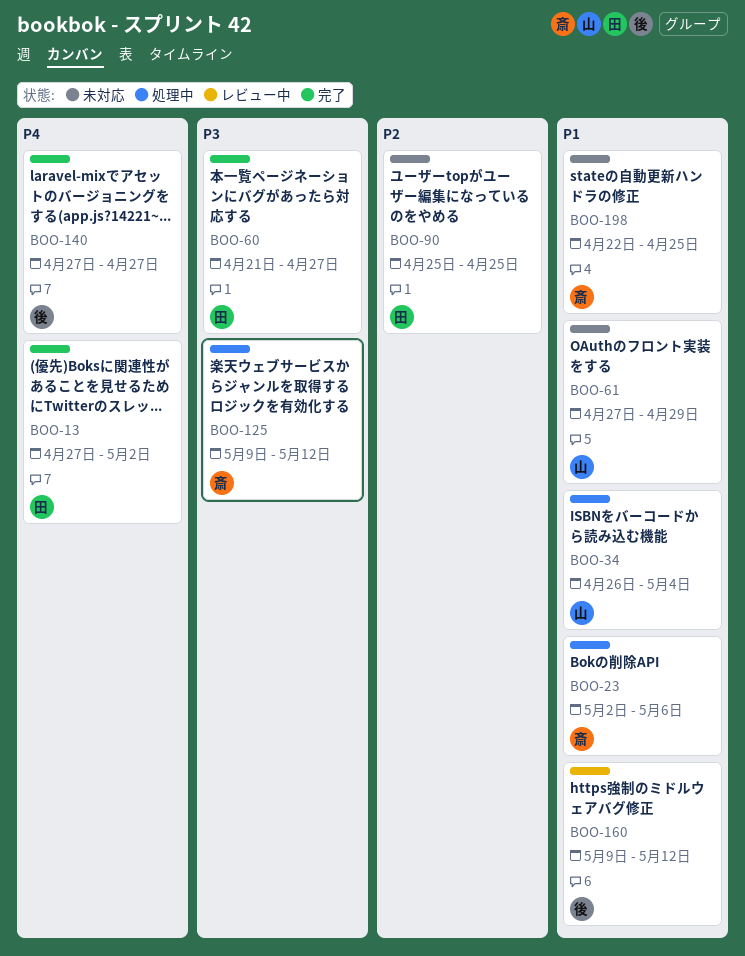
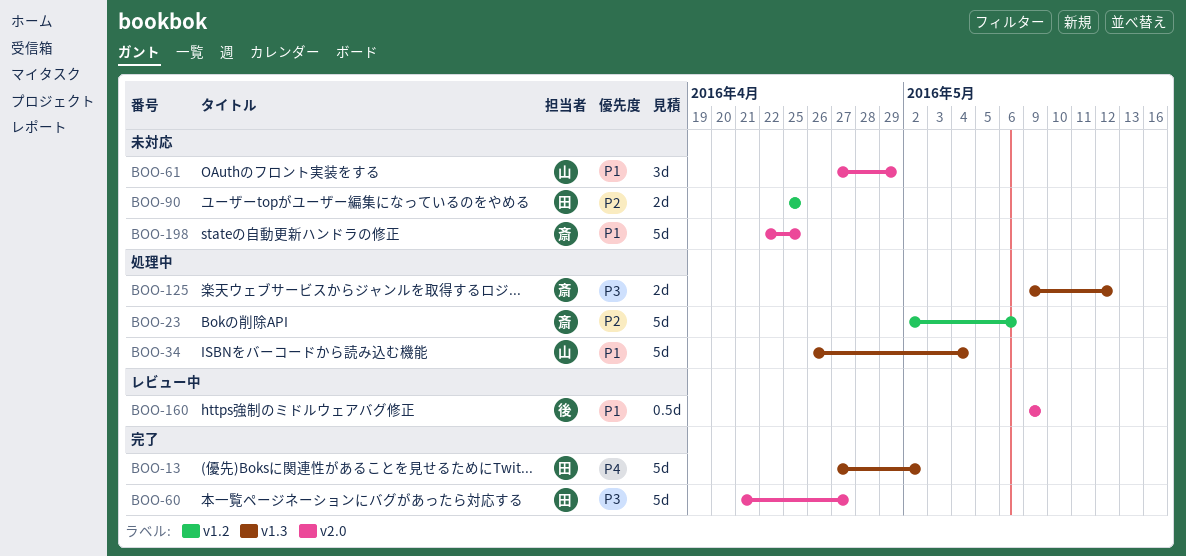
BOO-23, priority: P1 -> P2
BOO-140: present -> none
BOO-160, due: May 12 -> May 9

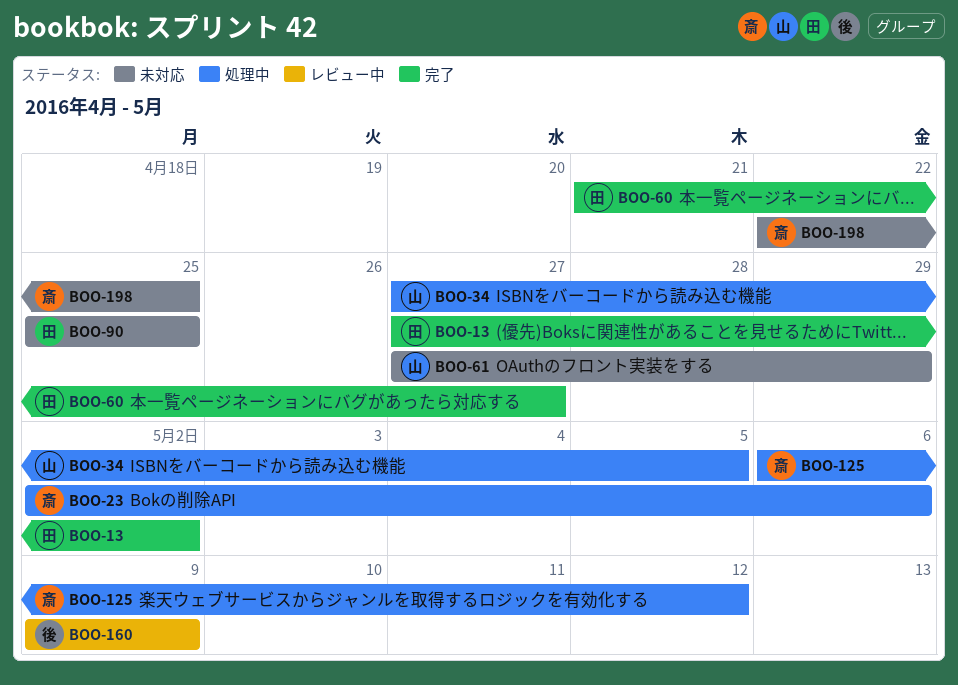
BOO-34, start: Apr 26 -> Apr 27
BOO-34, due: May 4 -> May 5
BOO-125, start: May 9 -> May 6

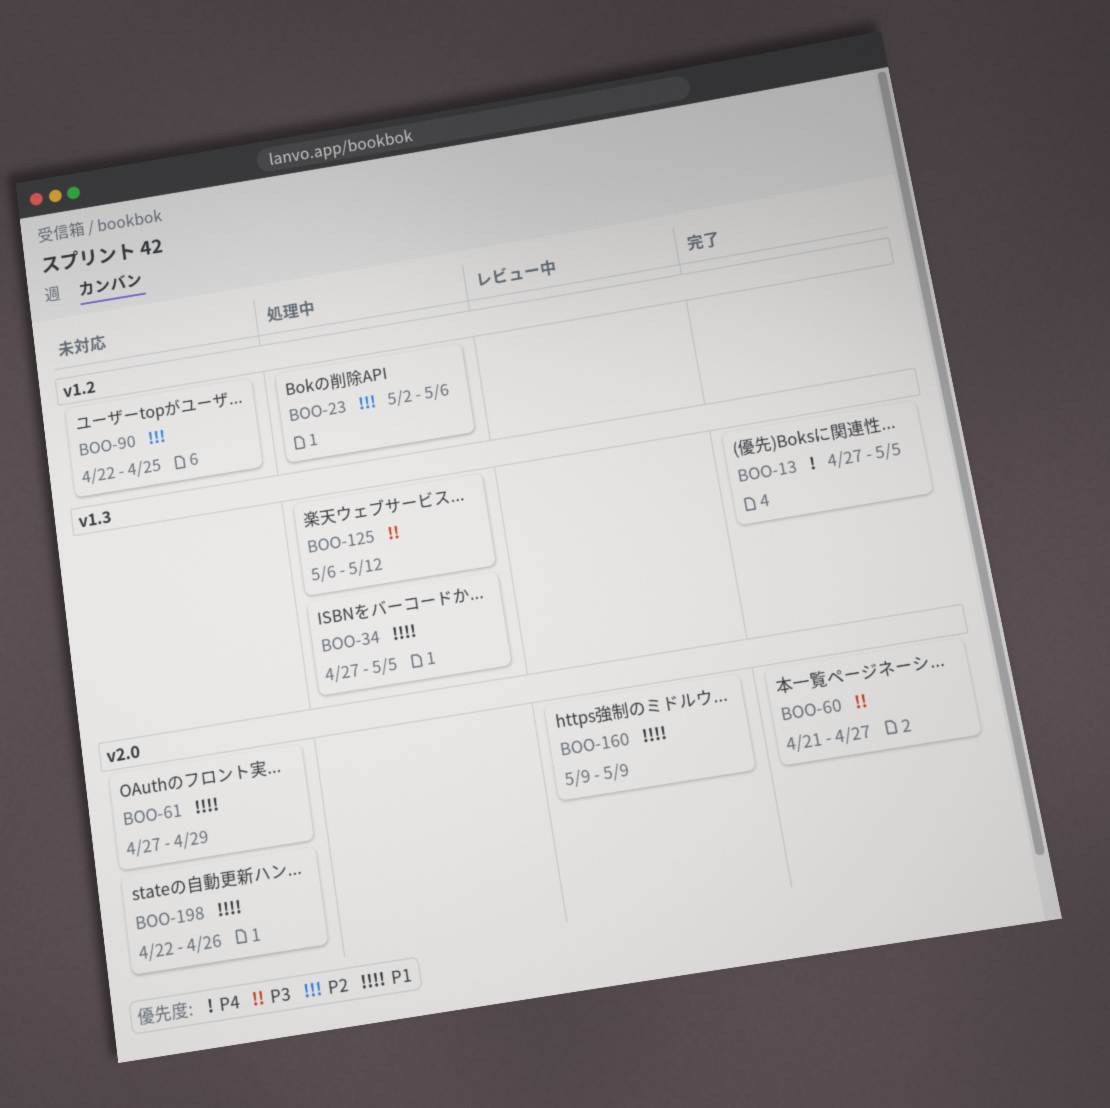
BOO-13, due: May 2 -> May 5
BOO-90, start: Apr 25 -> Apr 22
BOO-198, due: Apr 25 -> Apr 26

